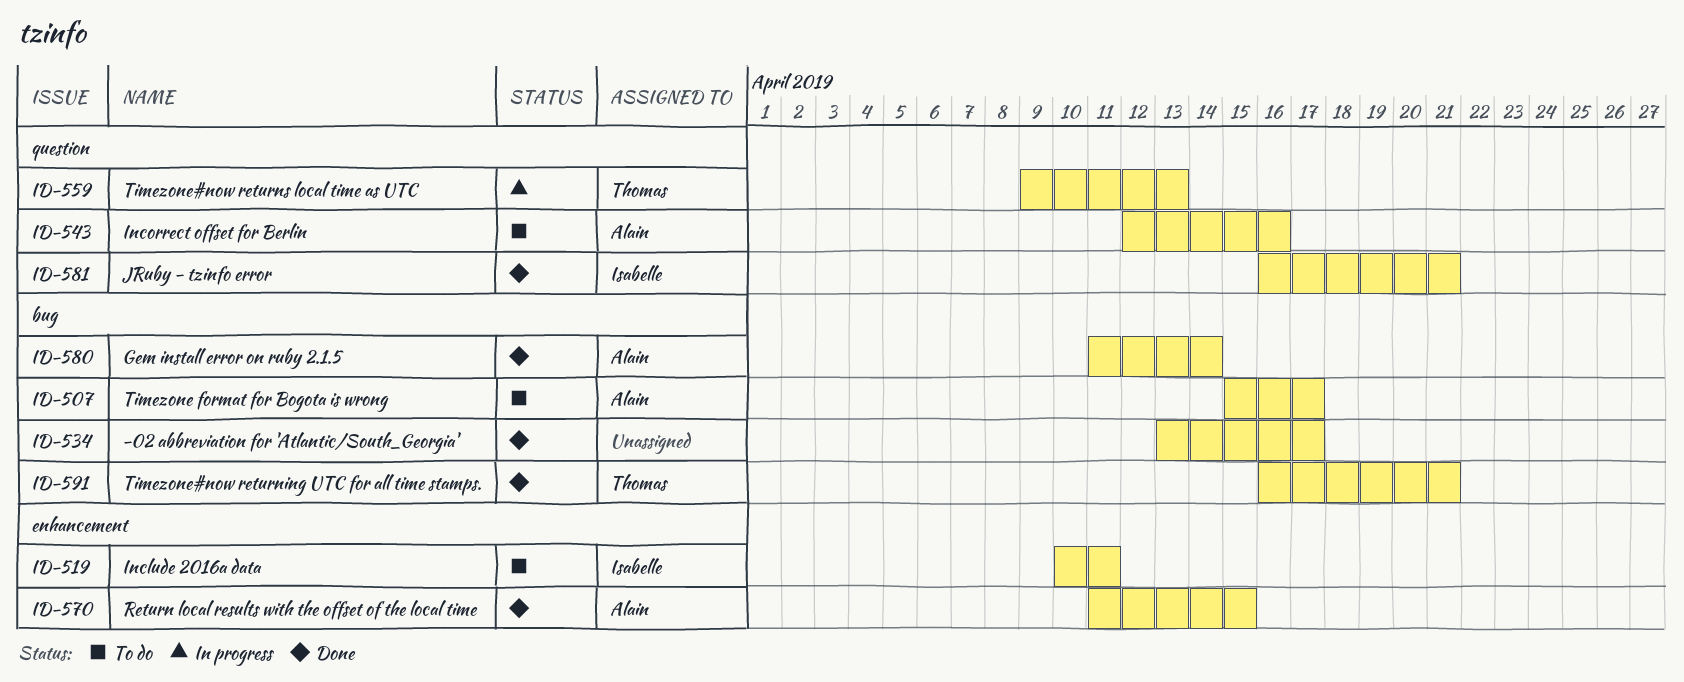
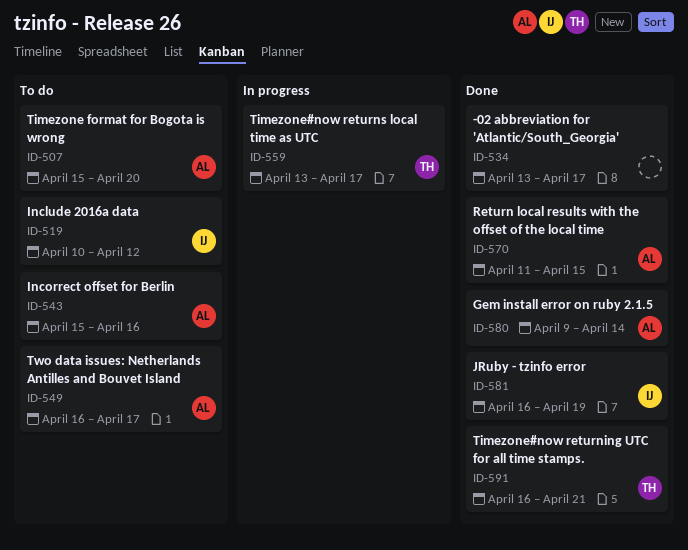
ID-507, due: Apr 17 -> Apr 20
ID-519, due: Apr 11 -> Apr 12
ID-543, start: Apr 12 -> Apr 15
ID-549: none -> present
ID-559, start: Apr 9 -> Apr 13
ID-559, due: Apr 13 -> Apr 17
ID-580, start: Apr 11 -> Apr 9
ID-581, due: Apr 21 -> Apr 19

